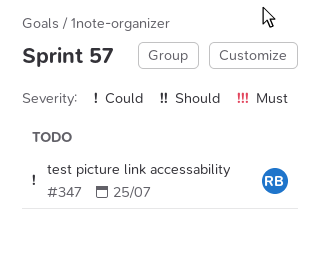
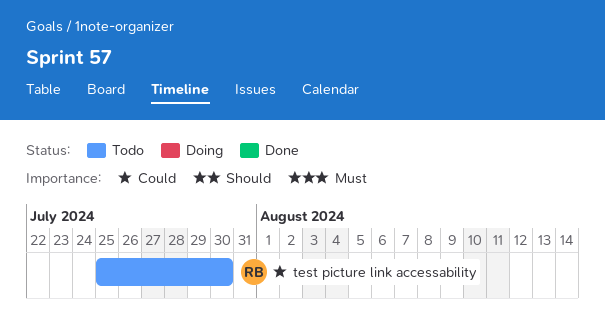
test picture link accessability, due: Jul 25 -> Jul 30

